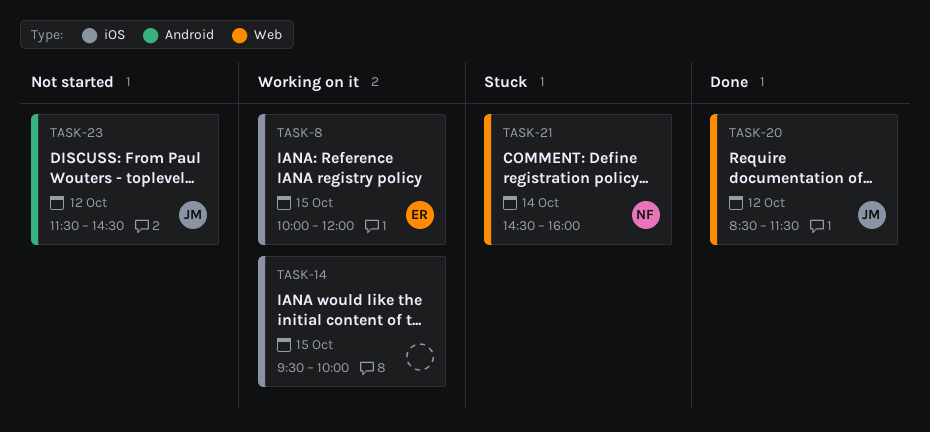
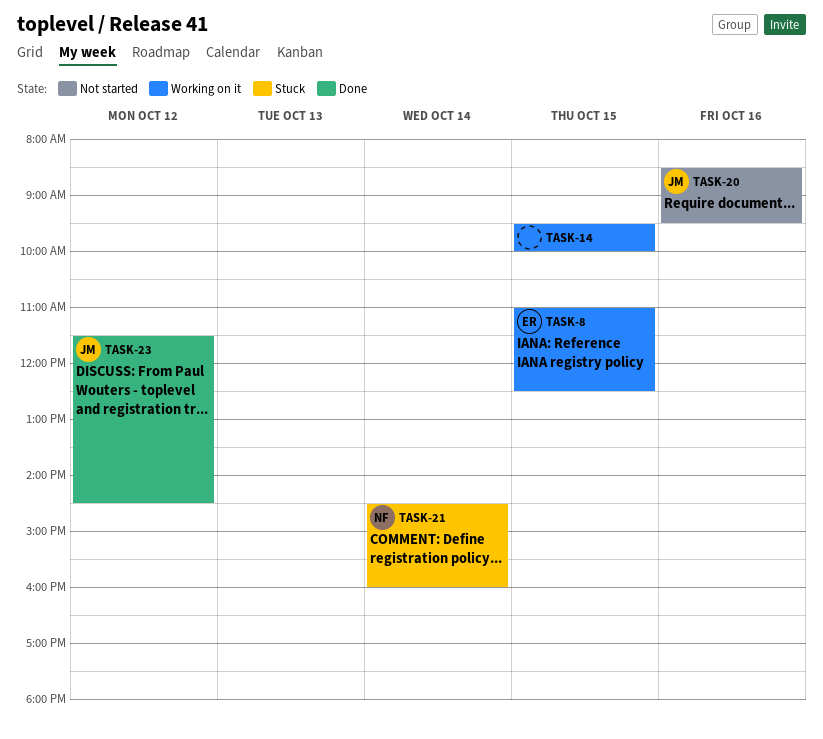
TASK-8, begins: 10:00 -> 11:00
TASK-8, ends: 12:00 -> 12:30
TASK-20, status: Done -> Not started
TASK-20, day: Oct 12 -> Oct 16
TASK-20, ends: 11:30 -> 09:30
TASK-23, status: Not started -> Done

